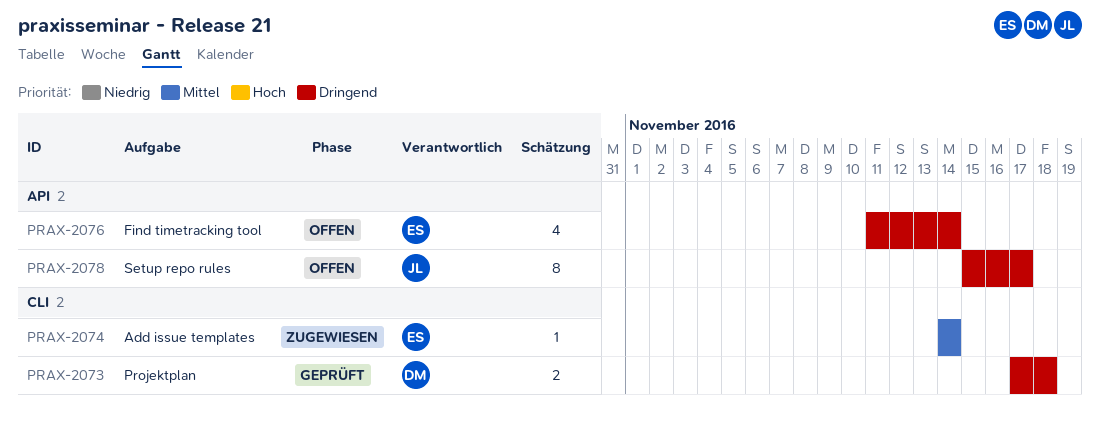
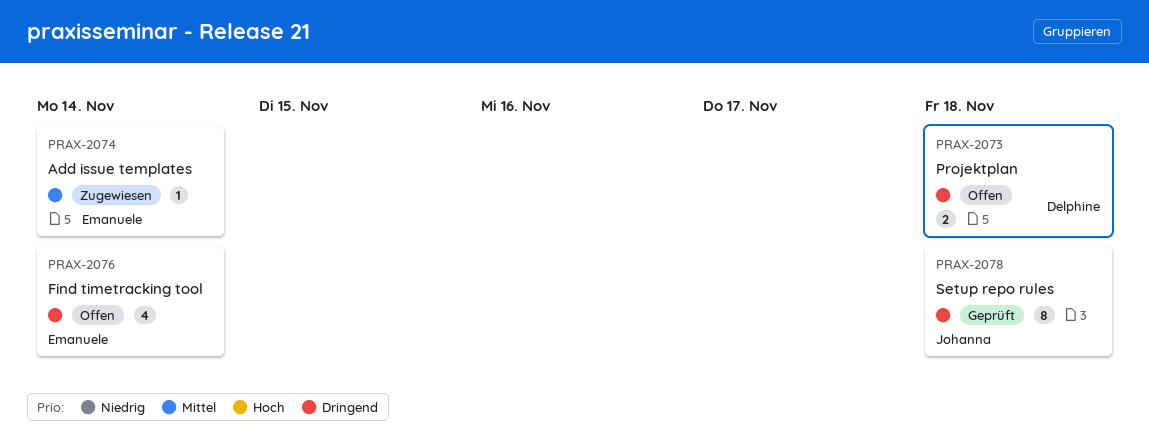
PRAX-2073, status: Geprüft -> Offen
PRAX-2078, status: Offen -> Geprüft
PRAX-2078, due: Nov 17 -> Nov 18

